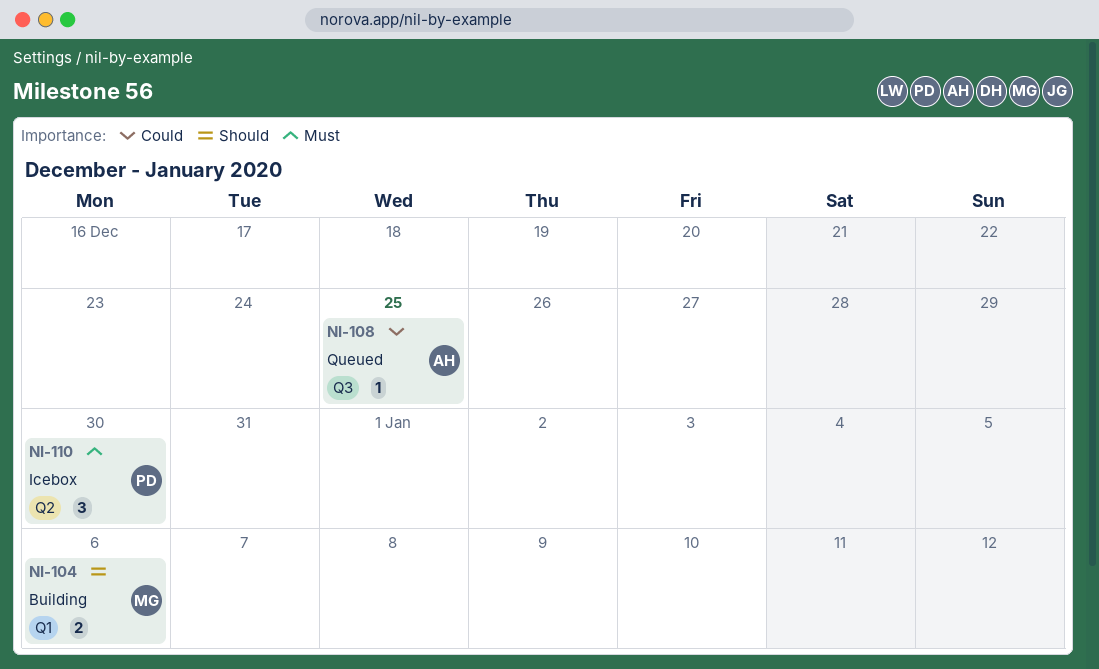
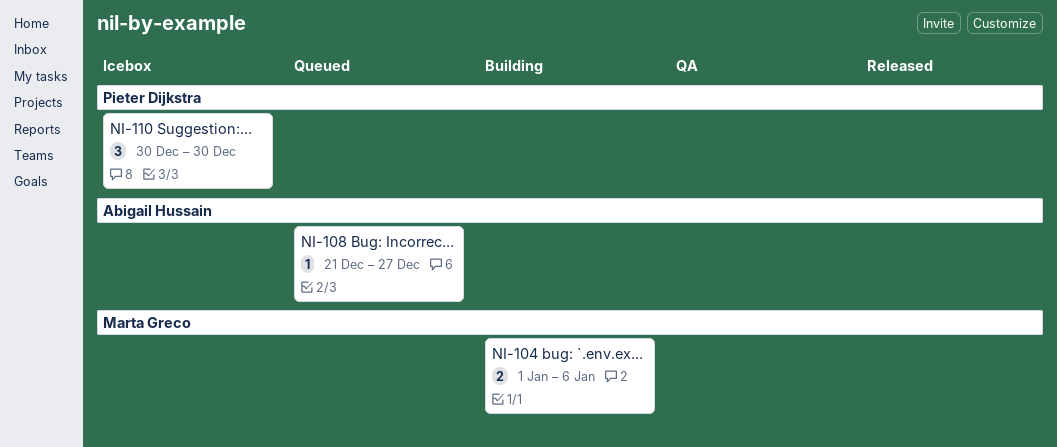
NI-108, due: Dec 25 -> Dec 27

